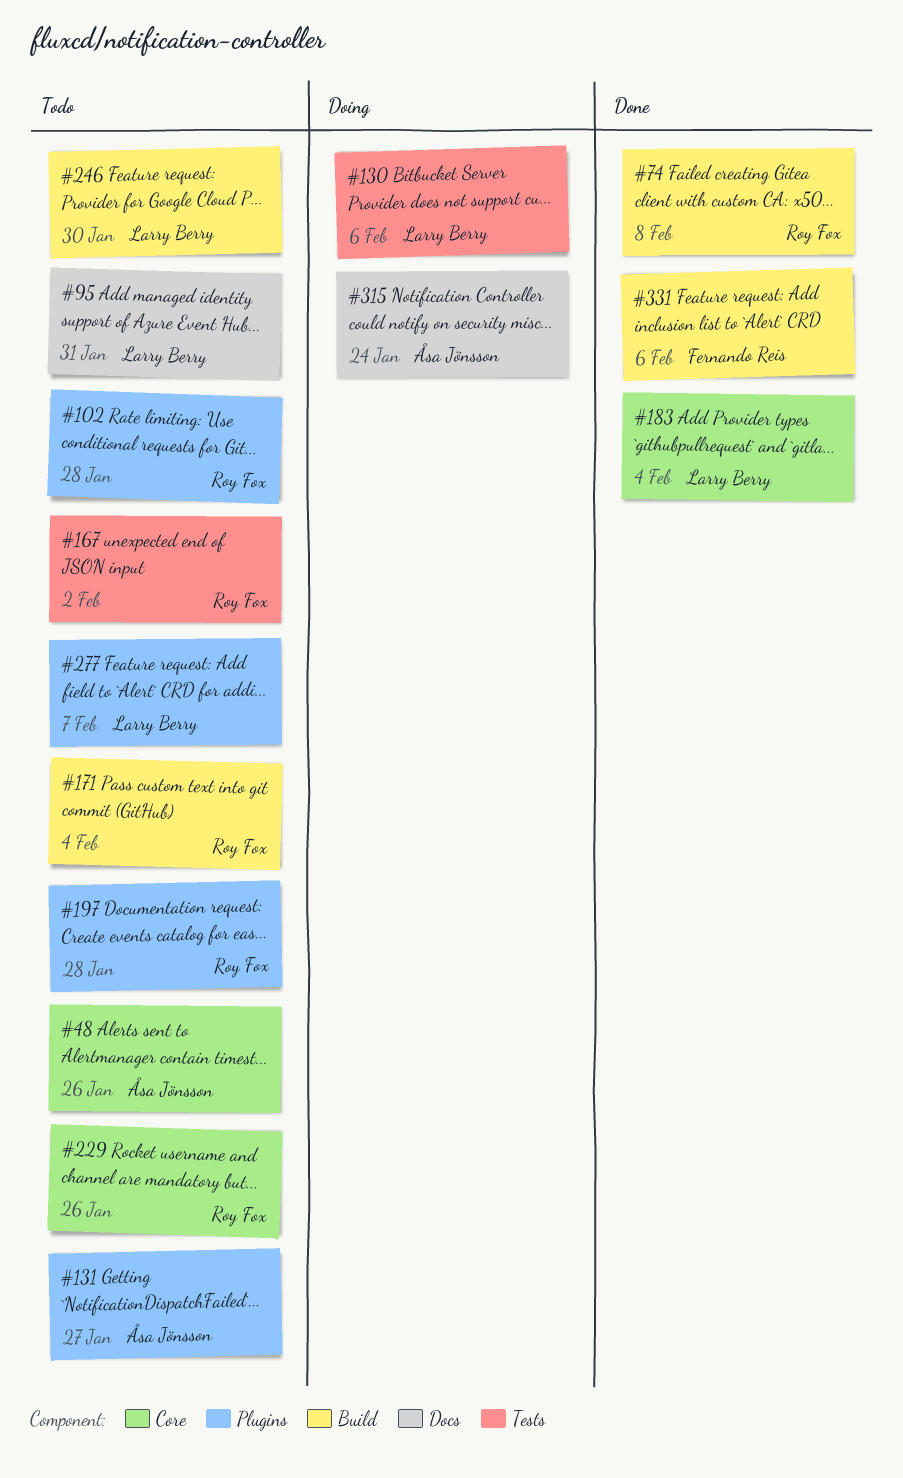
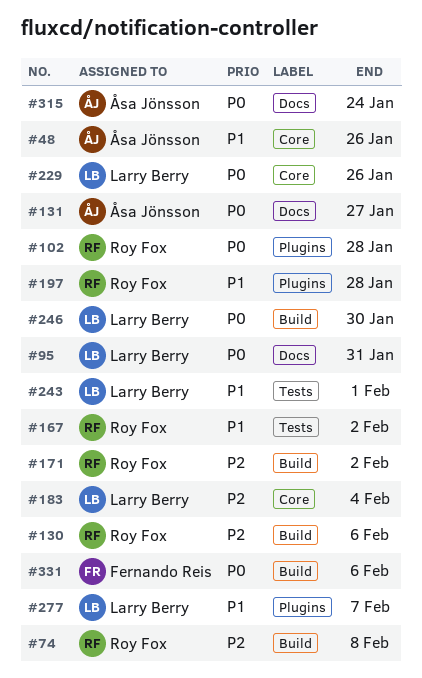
#130, owner: Larry Berry -> Roy Fox
#130, label: Tests -> Build
#131, label: Plugins -> Docs
#171, due: Feb 4 -> Feb 2
#229, owner: Roy Fox -> Larry Berry
#243: none -> present

